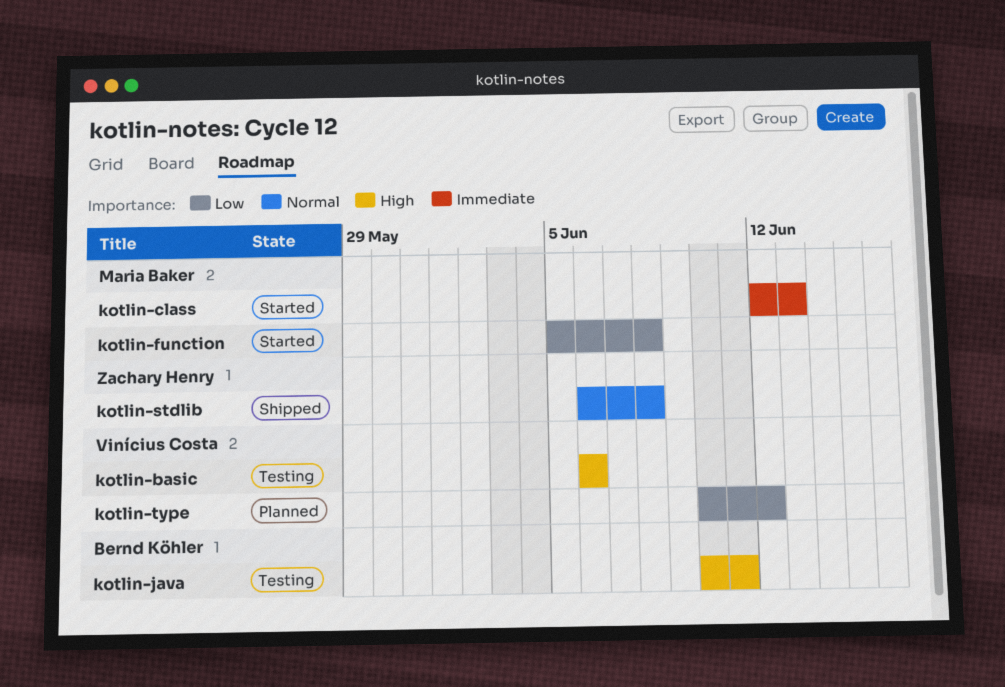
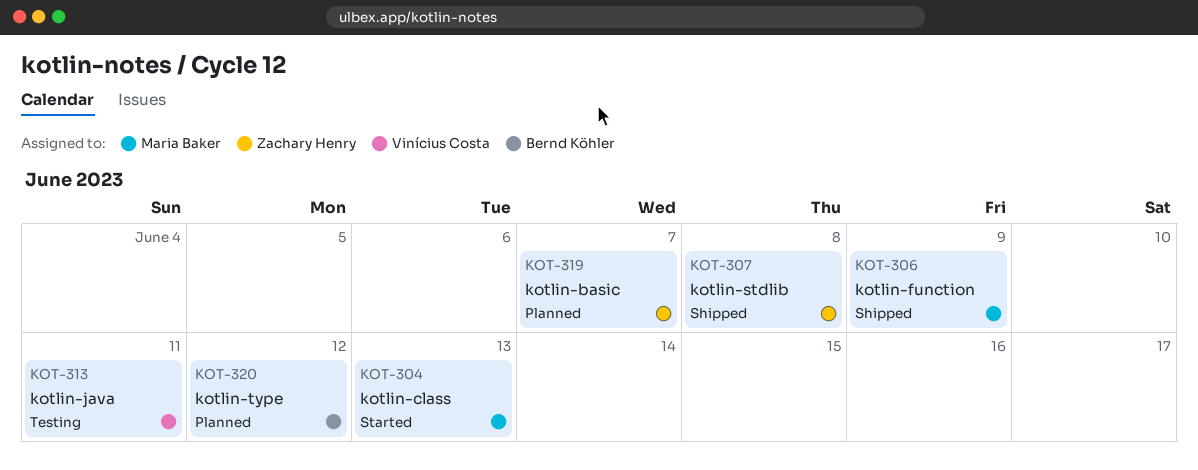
kotlin-basic, status: Testing -> Planned
kotlin-basic, owner: Vinícius Costa -> Zachary Henry
kotlin-basic, due: Jun 6 -> Jun 7
kotlin-function, status: Started -> Shipped
kotlin-function, due: Jun 8 -> Jun 9
kotlin-java, owner: Bernd Köhler -> Vinícius Costa
kotlin-type, owner: Vinícius Costa -> Bernd Köhler

